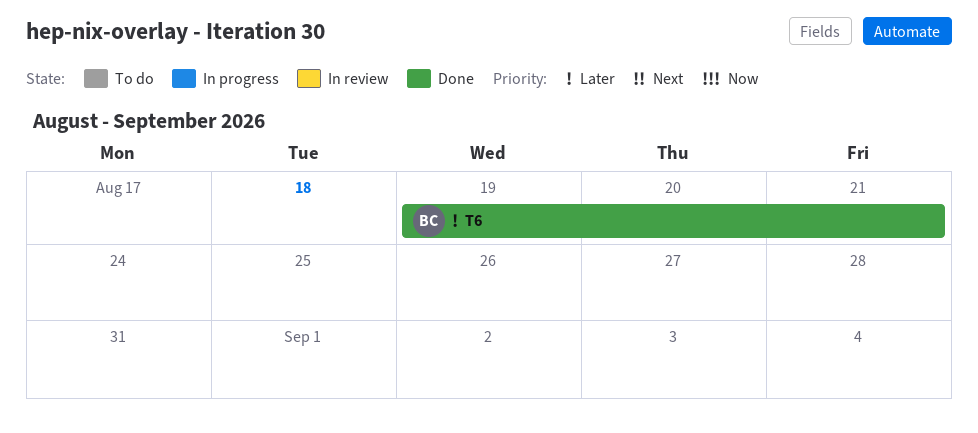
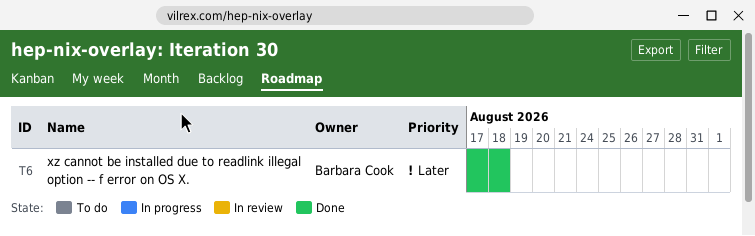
T6, start: Aug 19 -> Aug 17
T6, due: Aug 21 -> Aug 18

